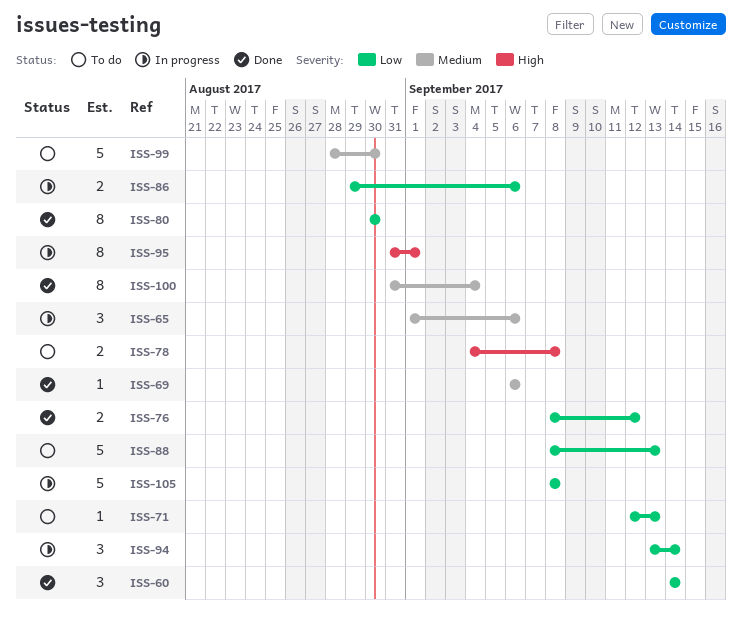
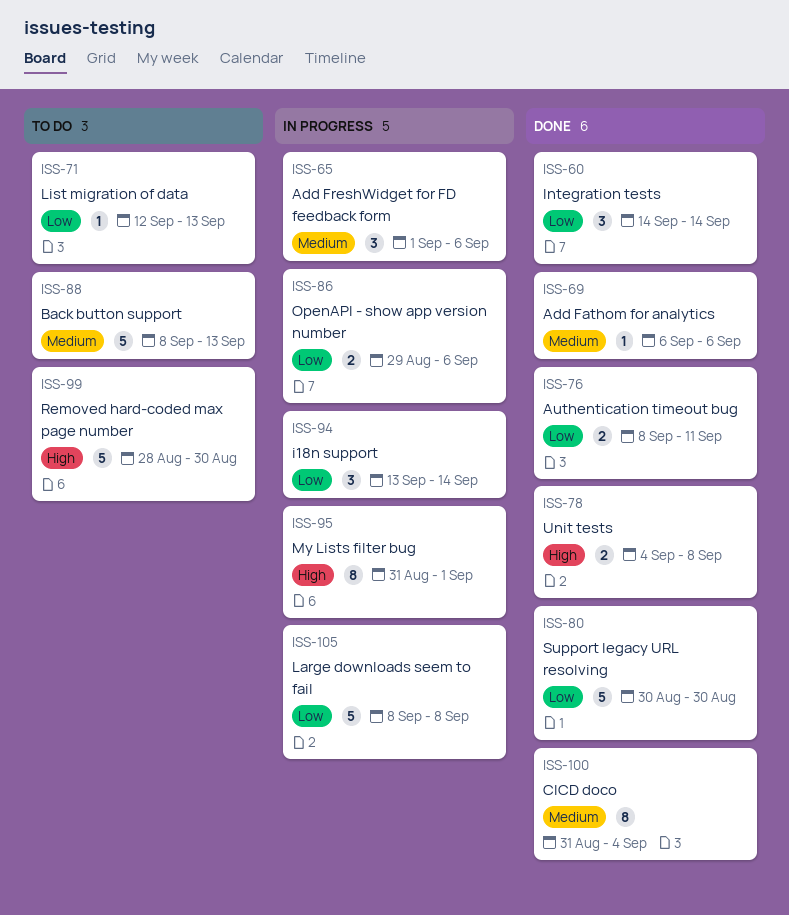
ISS-76, due: Sep 12 -> Sep 11
ISS-78, status: To do -> Done
ISS-80, estimate: 8 -> 5
ISS-88, priority: Low -> Medium
ISS-99, priority: Medium -> High

